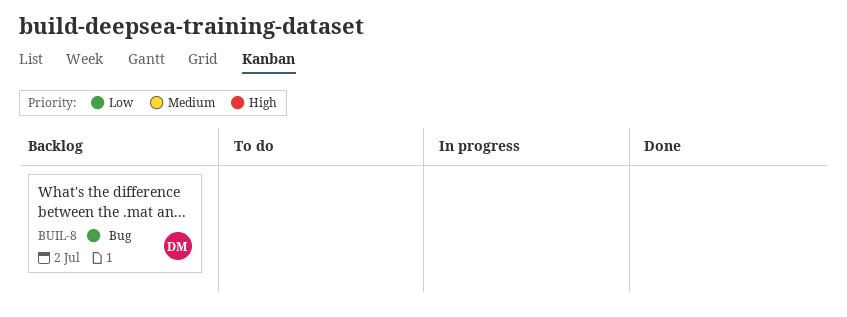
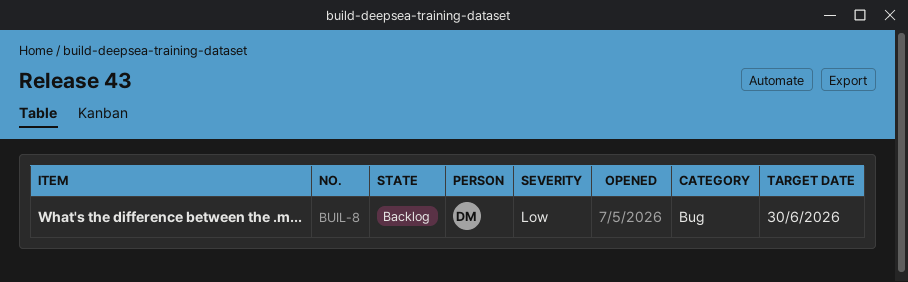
BUIL-8, due: Jul 2 -> Jun 30

